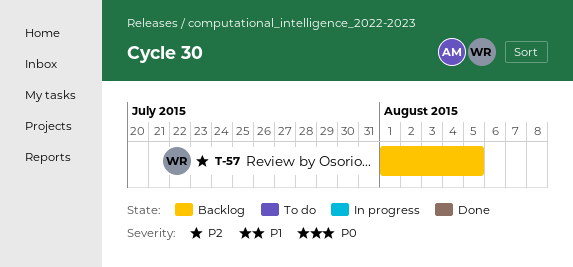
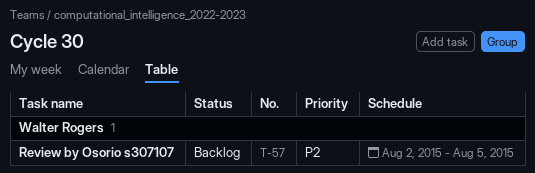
T-57, start: Aug 1 -> Aug 2

